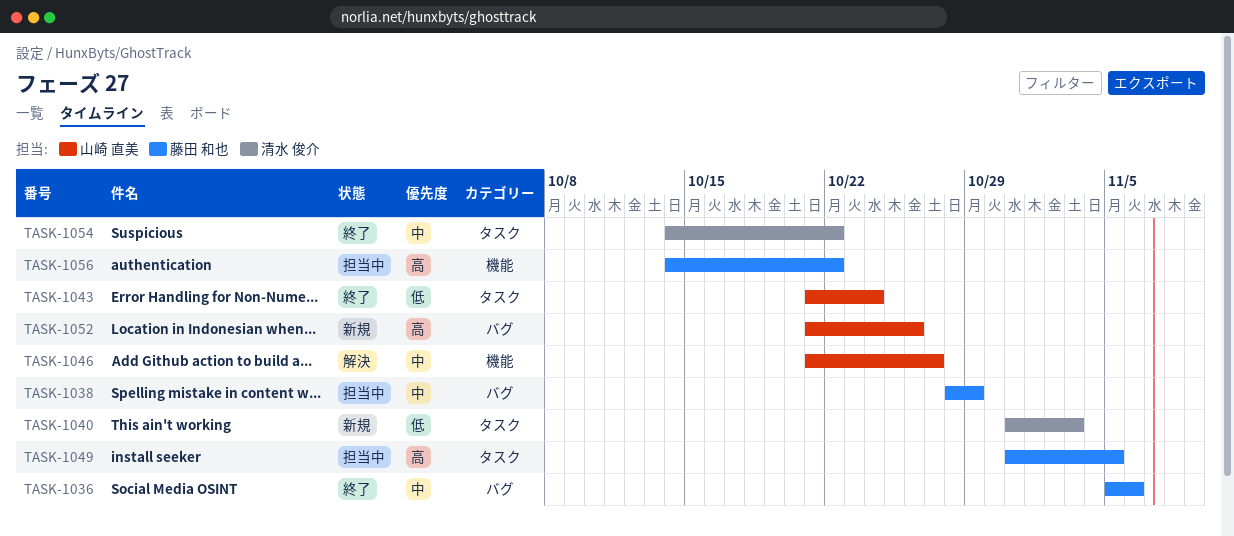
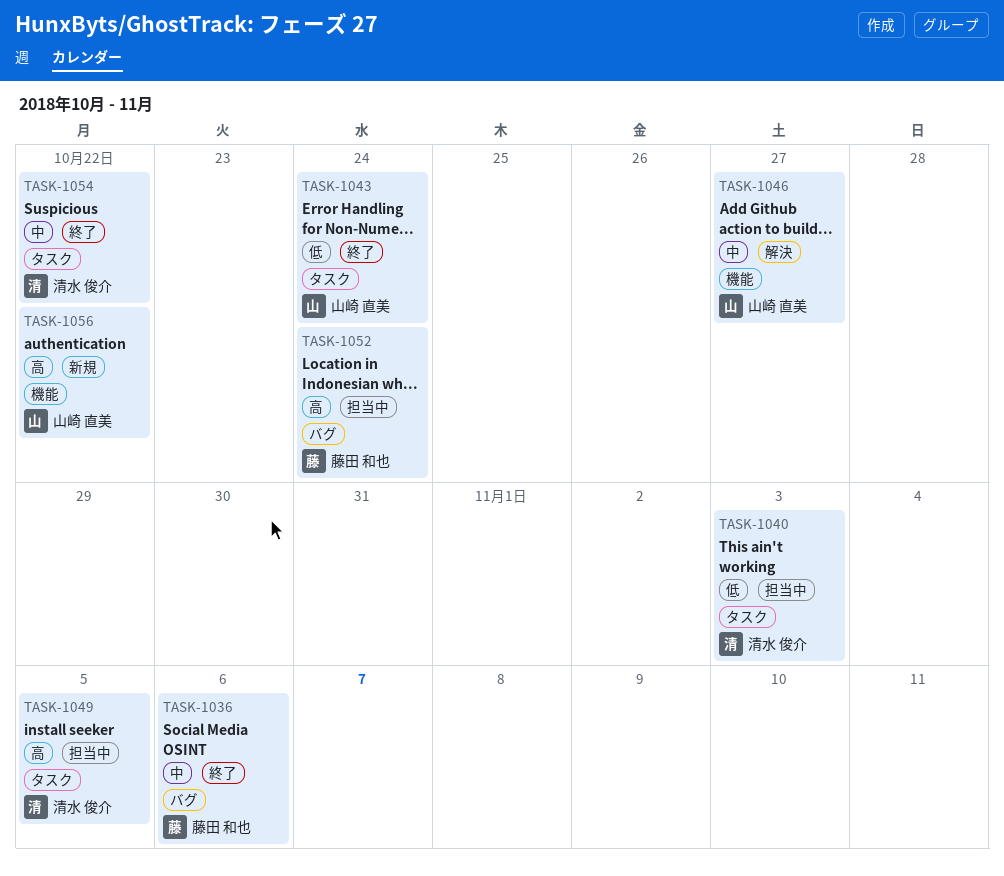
TASK-1038: present -> none
TASK-1040, status: 新規 -> 担当中
TASK-1049, owner: 藤田 和也 -> 清水 俊介
TASK-1052, status: 新規 -> 担当中
TASK-1052, owner: 山崎 直美 -> 藤田 和也
TASK-1052, due: Oct 26 -> Oct 24
TASK-1056, status: 担当中 -> 新規
TASK-1056, owner: 藤田 和也 -> 山崎 直美

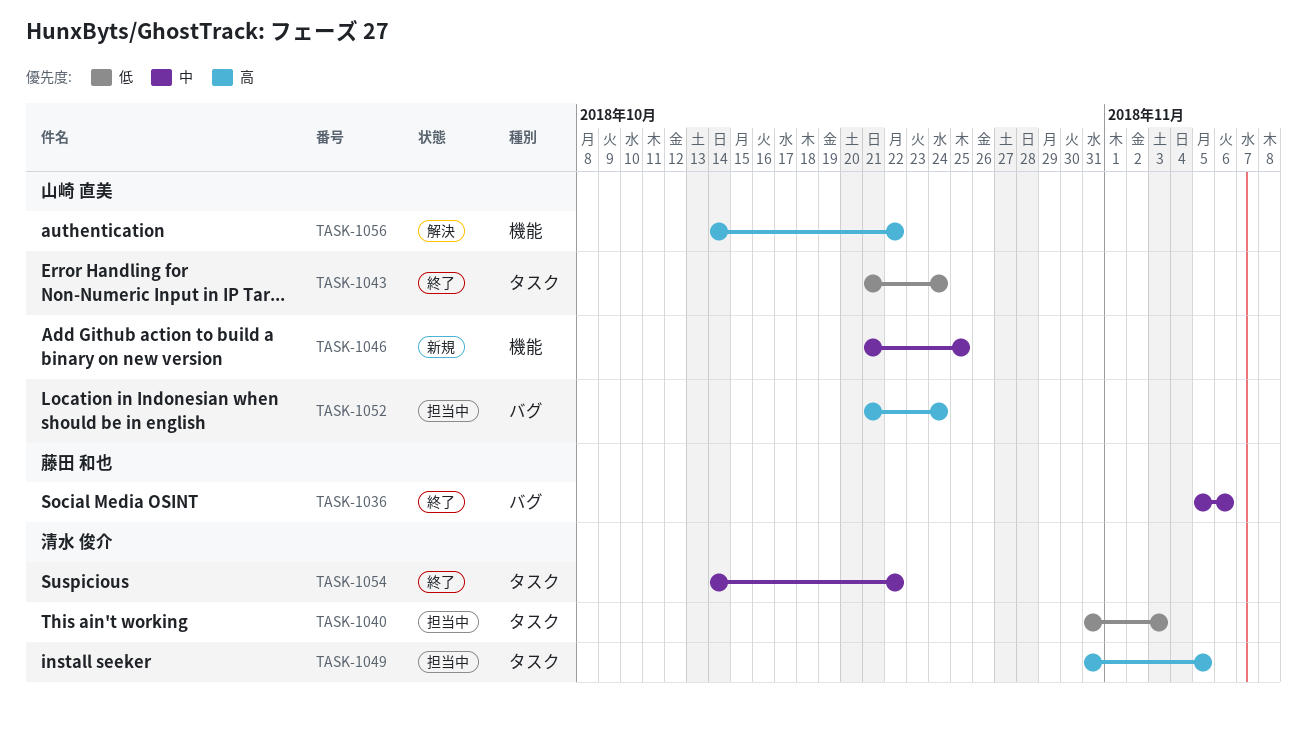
TASK-1046, status: 解決 -> 新規
TASK-1046, due: Oct 27 -> Oct 25
TASK-1052, owner: 藤田 和也 -> 山崎 直美
TASK-1056, status: 新規 -> 解決

